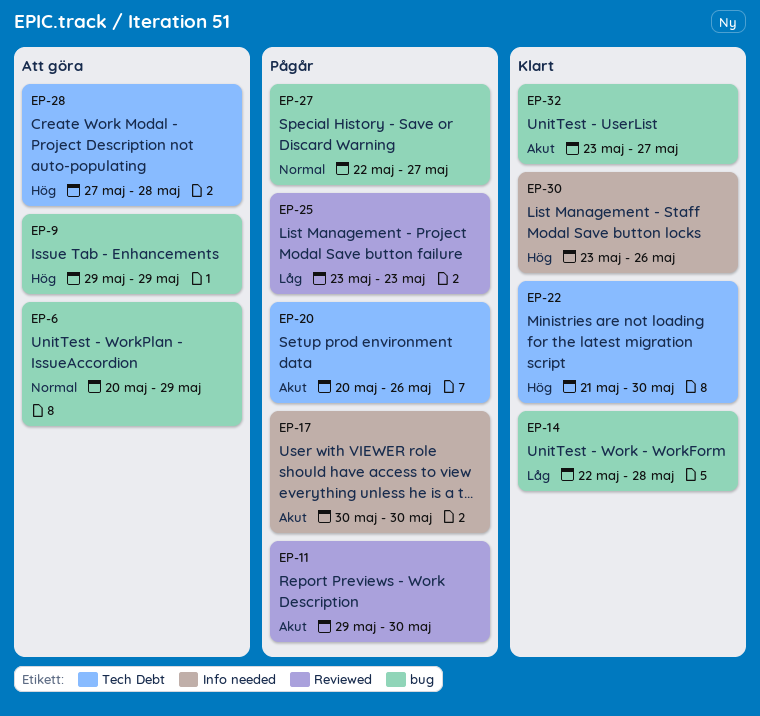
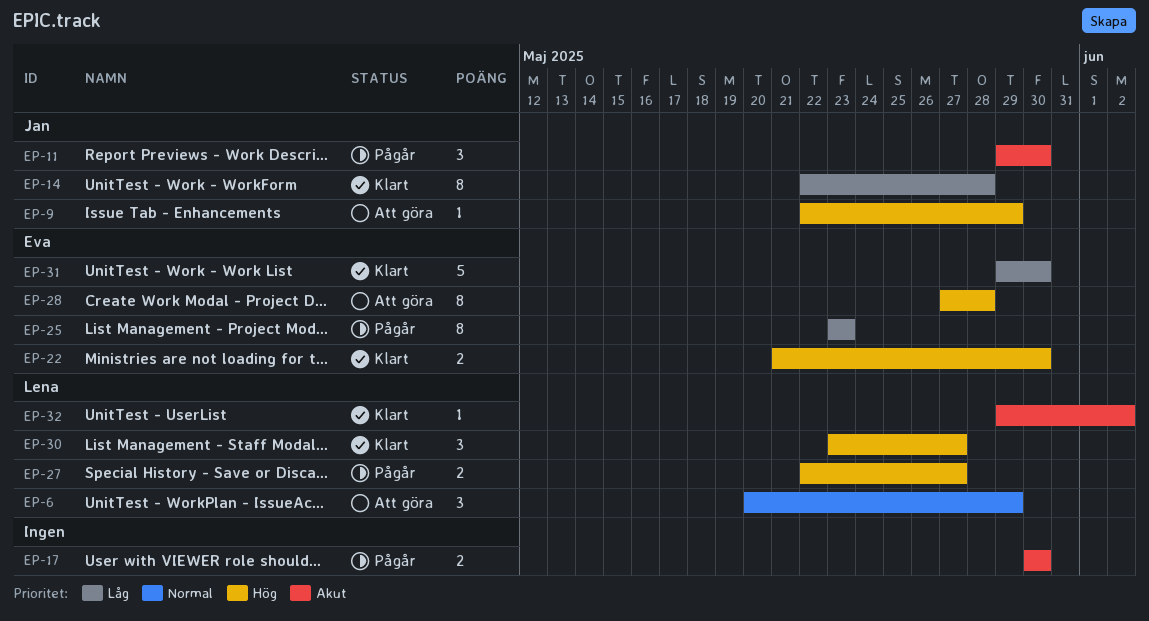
EP-9, start: May 29 -> May 22
EP-20: present -> none
EP-27, priority: Normal -> Hög
EP-30, due: May 26 -> May 27
EP-31: none -> present
EP-32, start: May 23 -> May 29
EP-32, due: May 27 -> Jun 2

